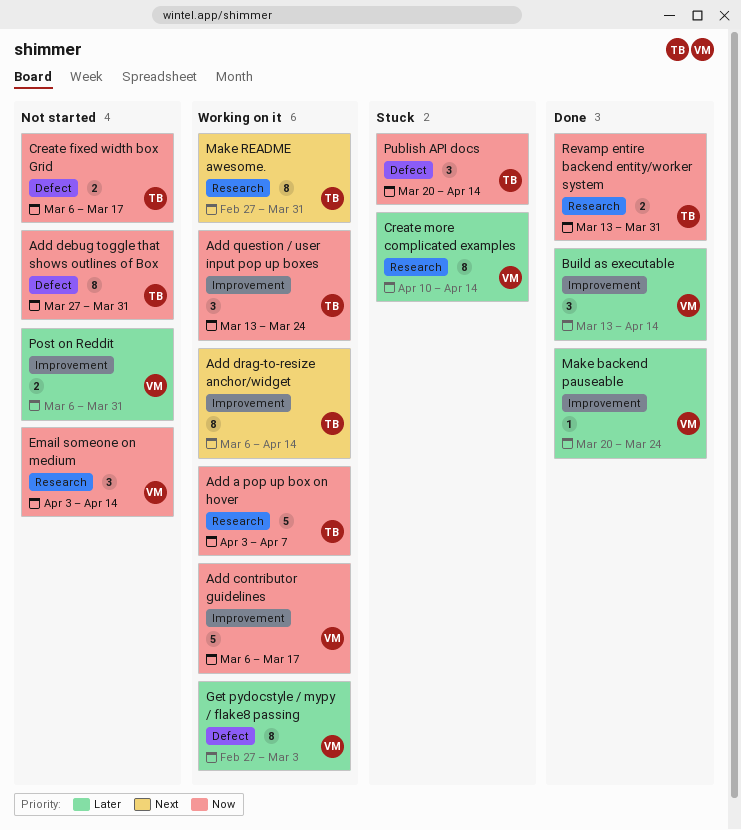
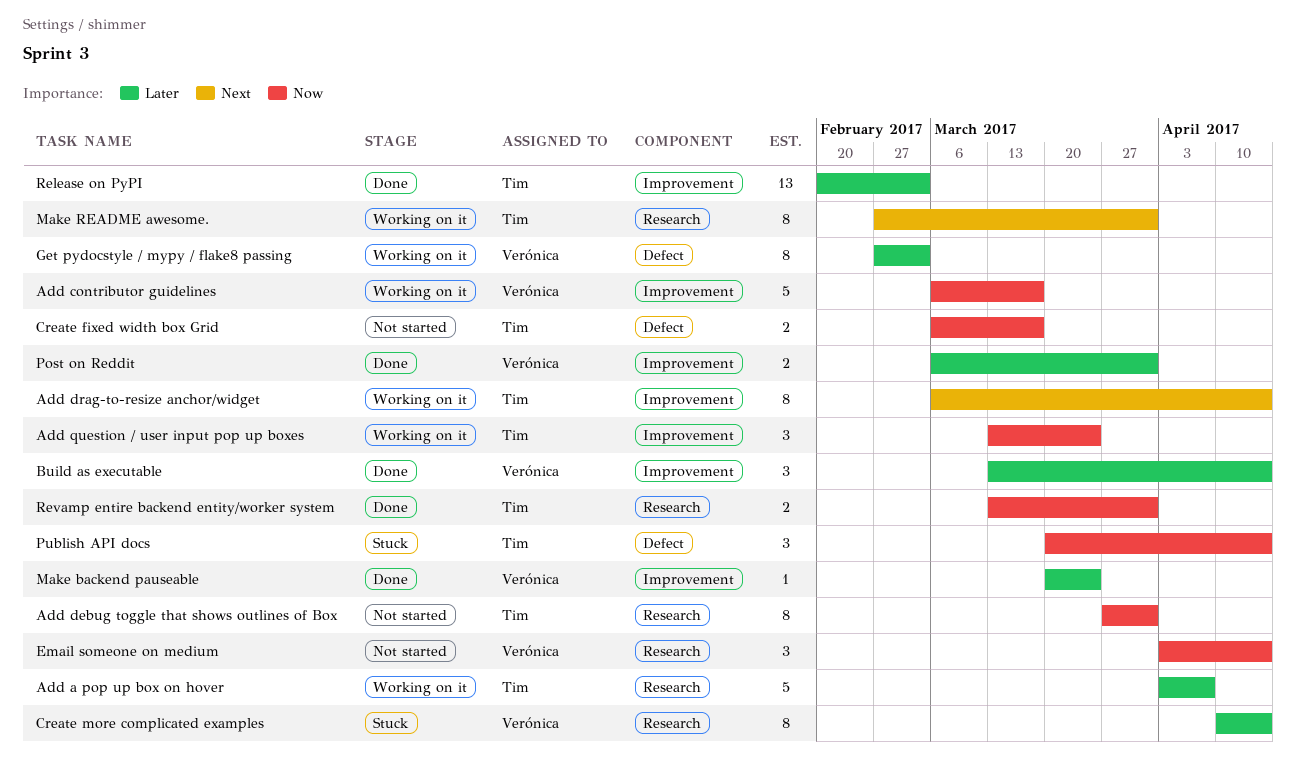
Add a pop up box on hover, priority: Now -> Later
Add debug toggle that shows outlines of Box, label: Defect -> Research
Post on Reddit, status: Not started -> Done
Release on PyPI: none -> present

